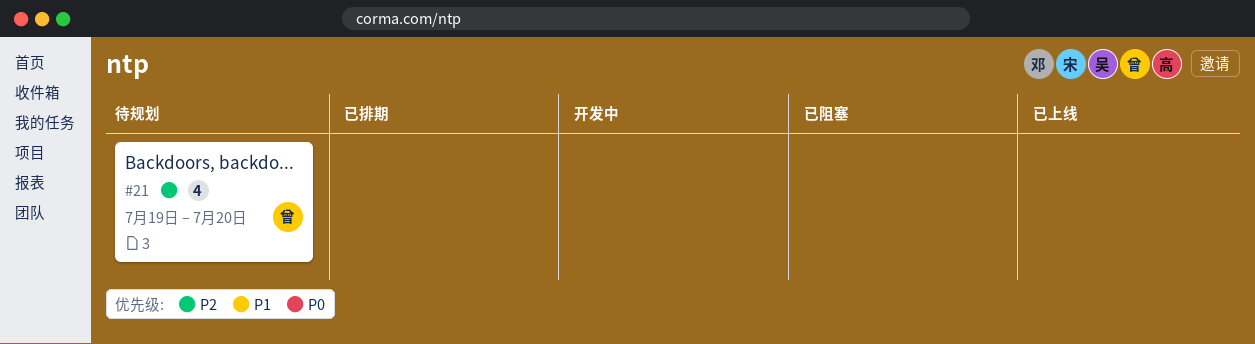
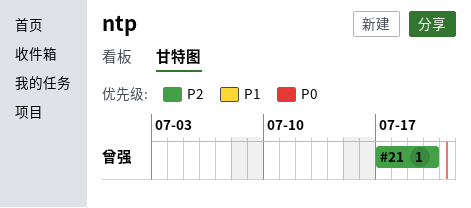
#21, estimate: 4 -> 1
#21, start: Jul 19 -> Jul 17

